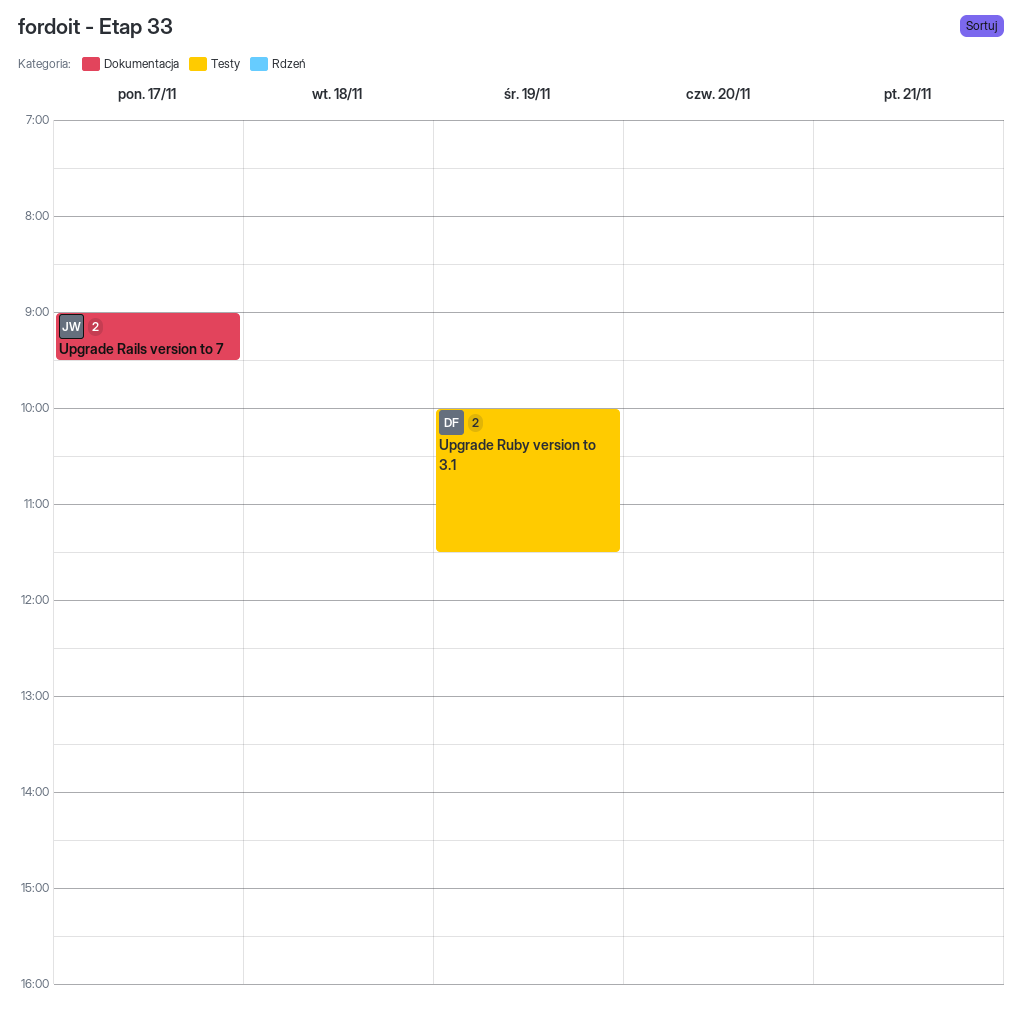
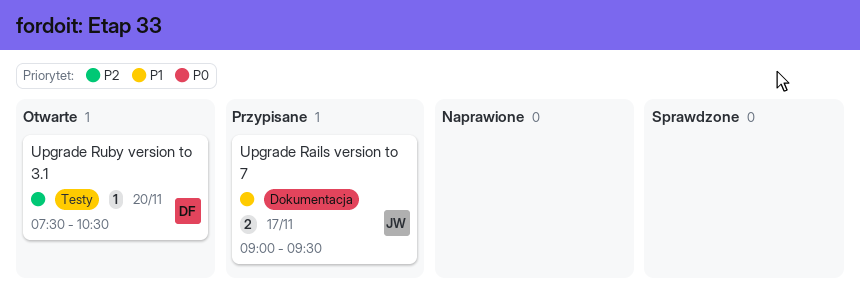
Upgrade Ruby version to 3.1, estimate: 2 -> 1
Upgrade Ruby version to 3.1, day: Nov 19 -> Nov 20
Upgrade Ruby version to 3.1, begins: 10:00 -> 07:30
Upgrade Ruby version to 3.1, ends: 11:30 -> 10:30

